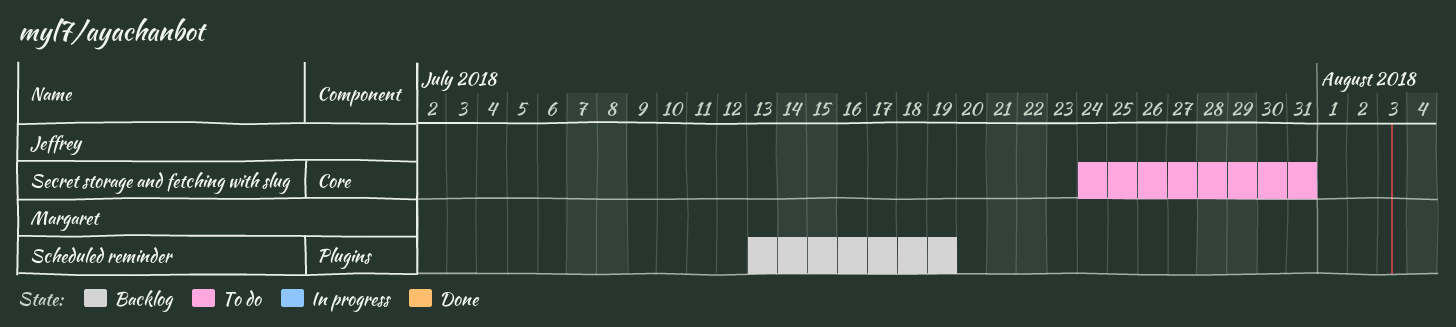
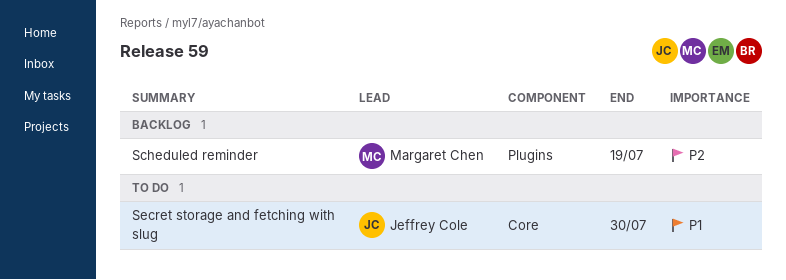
Secret storage and fetching with slug, due: Jul 31 -> Jul 30

